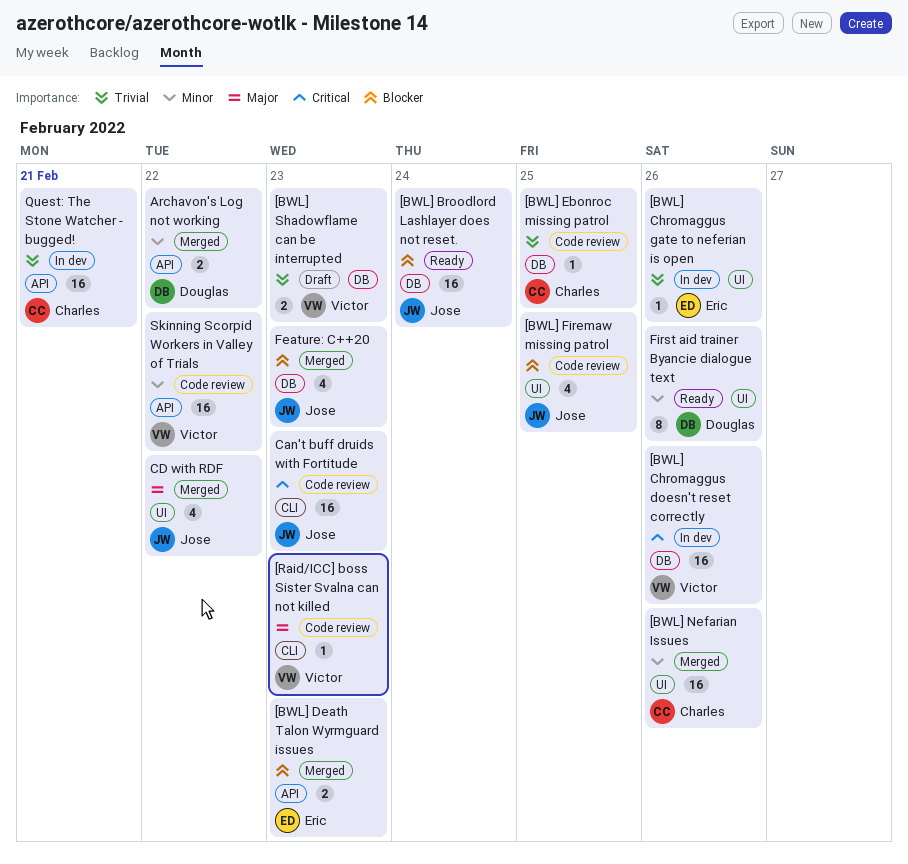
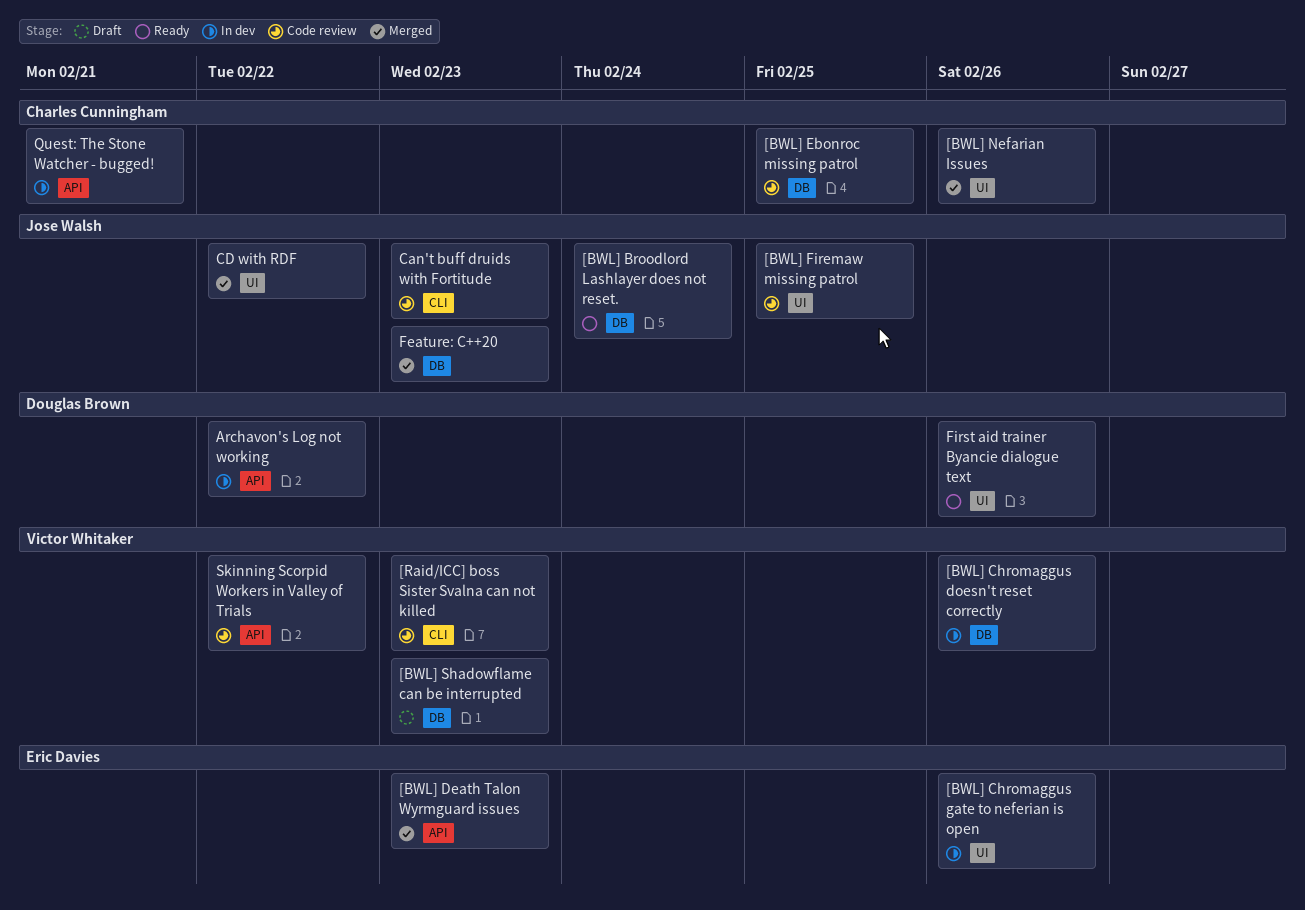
Archavon's Log not working, status: Merged -> In dev

